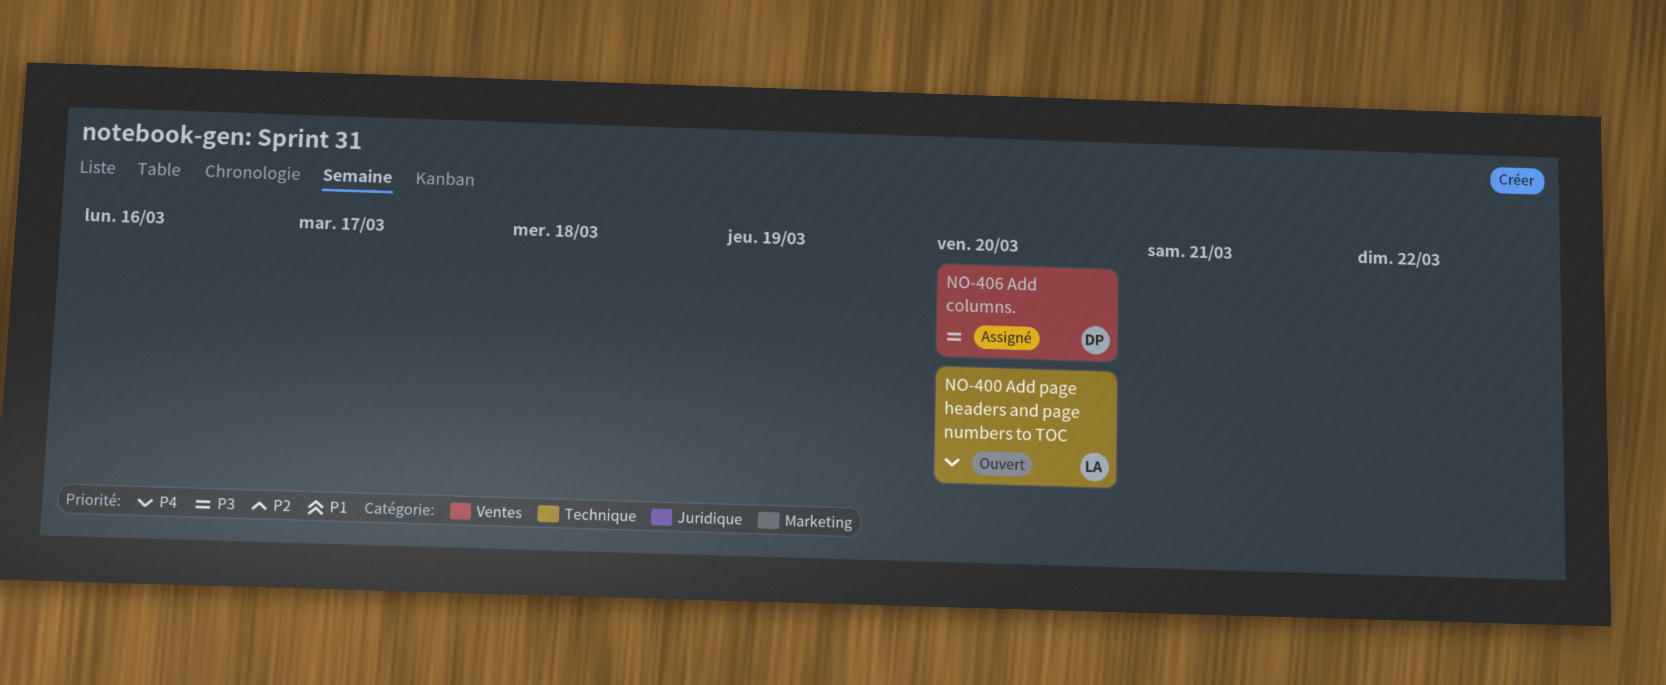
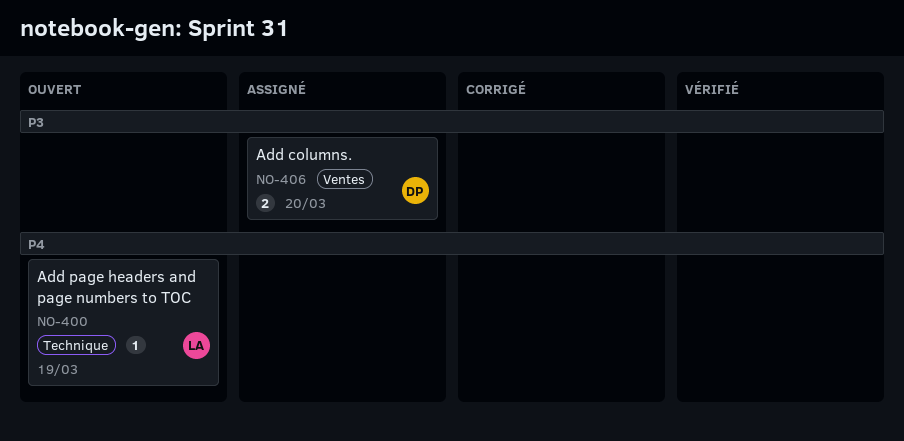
NO-400, due: Mar 20 -> Mar 19

